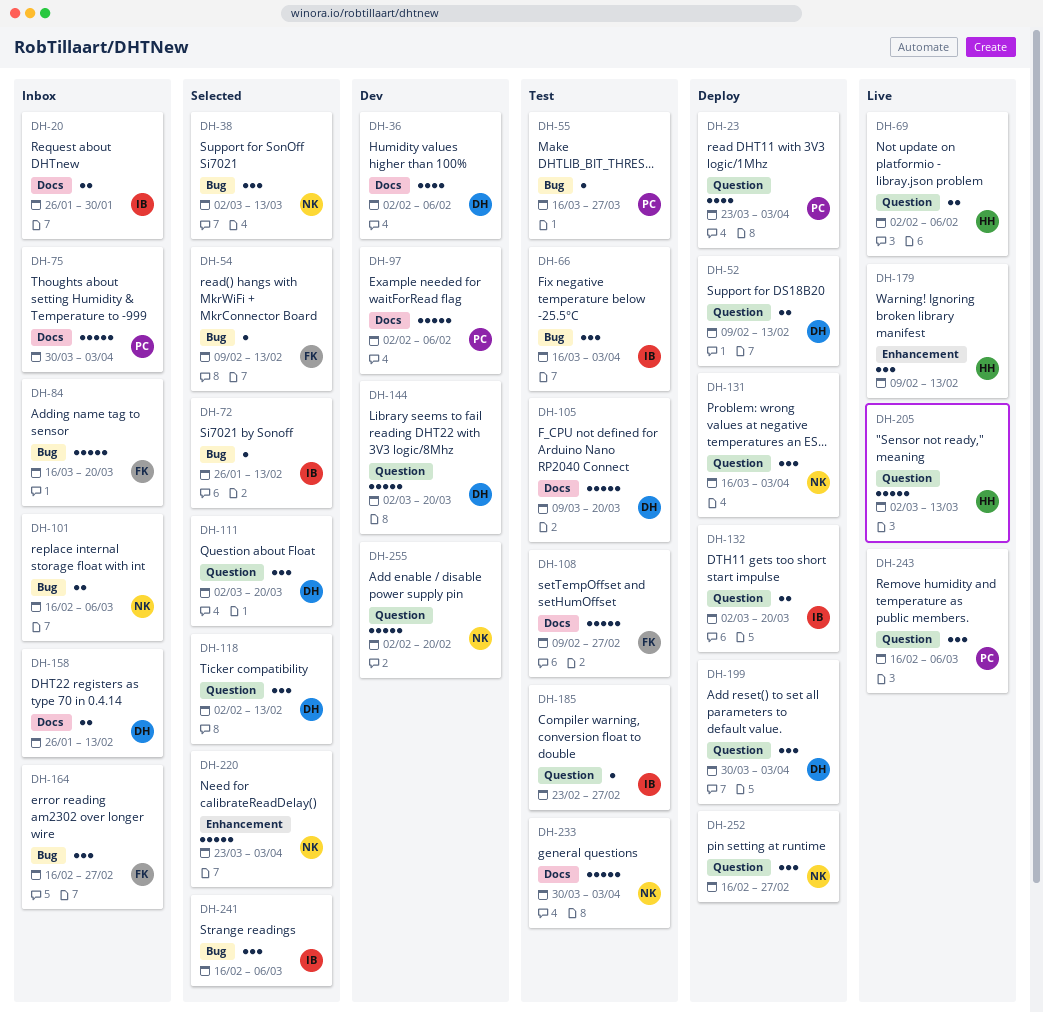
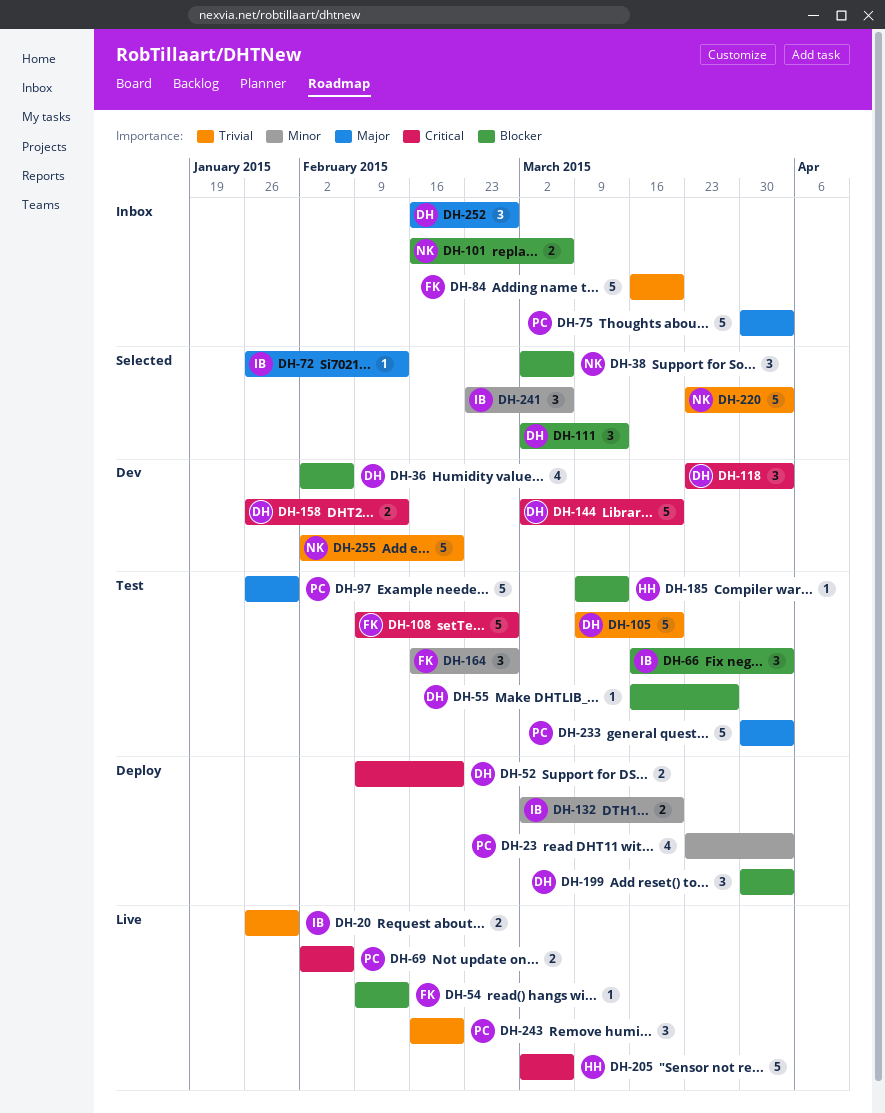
DH-20, status: Inbox -> Live
DH-38, due: Mar 13 -> Mar 6
DH-52, due: Feb 13 -> Feb 20
DH-54, status: Selected -> Live
DH-55, owner: PC -> DH
DH-69, owner: HH -> PC
DH-97, status: Dev -> Test
DH-97, start: Feb 2 -> Jan 26
DH-97, due: Feb 6 -> Jan 30
DH-111, due: Mar 20 -> Mar 13
DH-118, status: Selected -> Dev
DH-118, start: Feb 2 -> Mar 23
DH-118, due: Feb 13 -> Apr 3
DH-131: present -> none
DH-158, status: Inbox -> Dev
DH-164, status: Inbox -> Test
DH-179: present -> none
DH-185, owner: IB -> HH
DH-185, start: Feb 23 -> Mar 9
DH-185, due: Feb 27 -> Mar 13
DH-205, due: Mar 13 -> Mar 6
DH-233, owner: NK -> PC
DH-241, start: Feb 16 -> Feb 23
DH-243, due: Mar 6 -> Feb 20
DH-252, status: Deploy -> Inbox
DH-252, owner: NK -> DH

